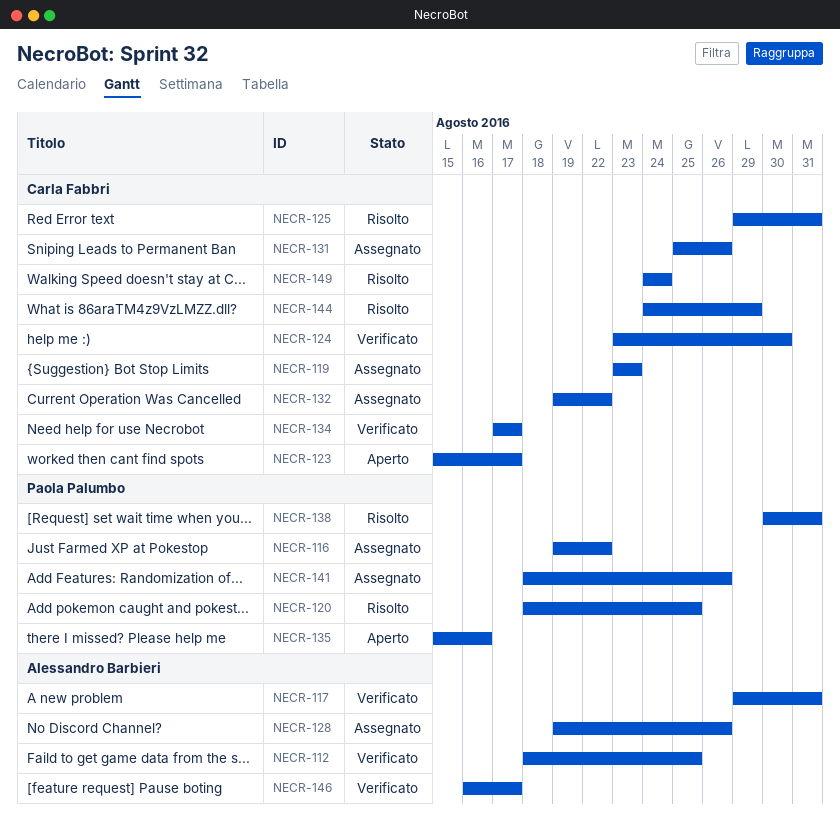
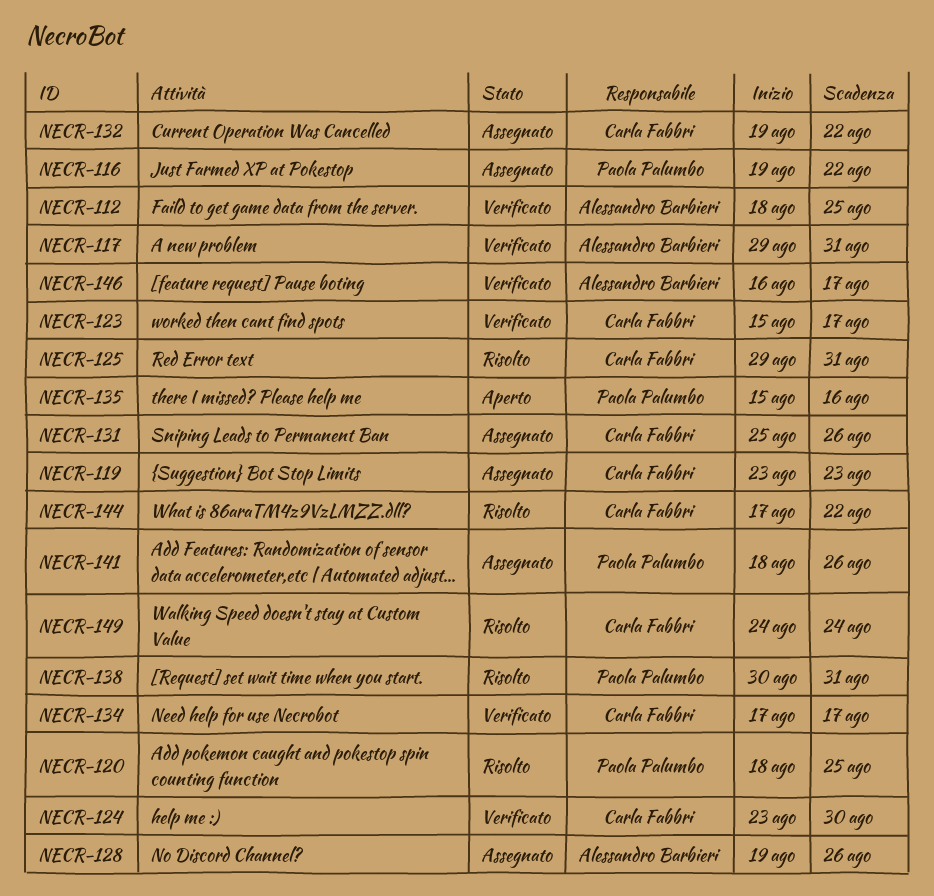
NECR-123, status: Aperto -> Verificato
NECR-144, start: Aug 24 -> Aug 17
NECR-144, due: Aug 29 -> Aug 22

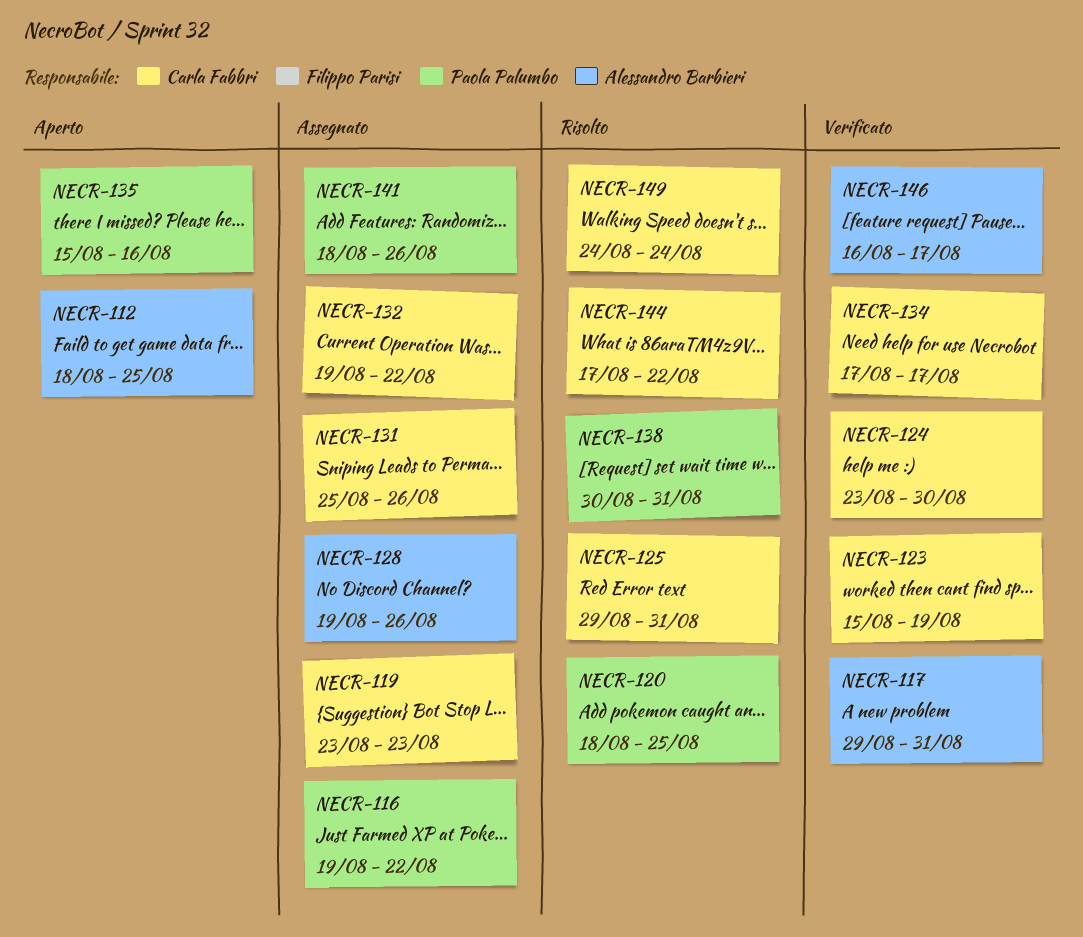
NECR-112, status: Verificato -> Aperto
NECR-123, due: Aug 17 -> Aug 19

